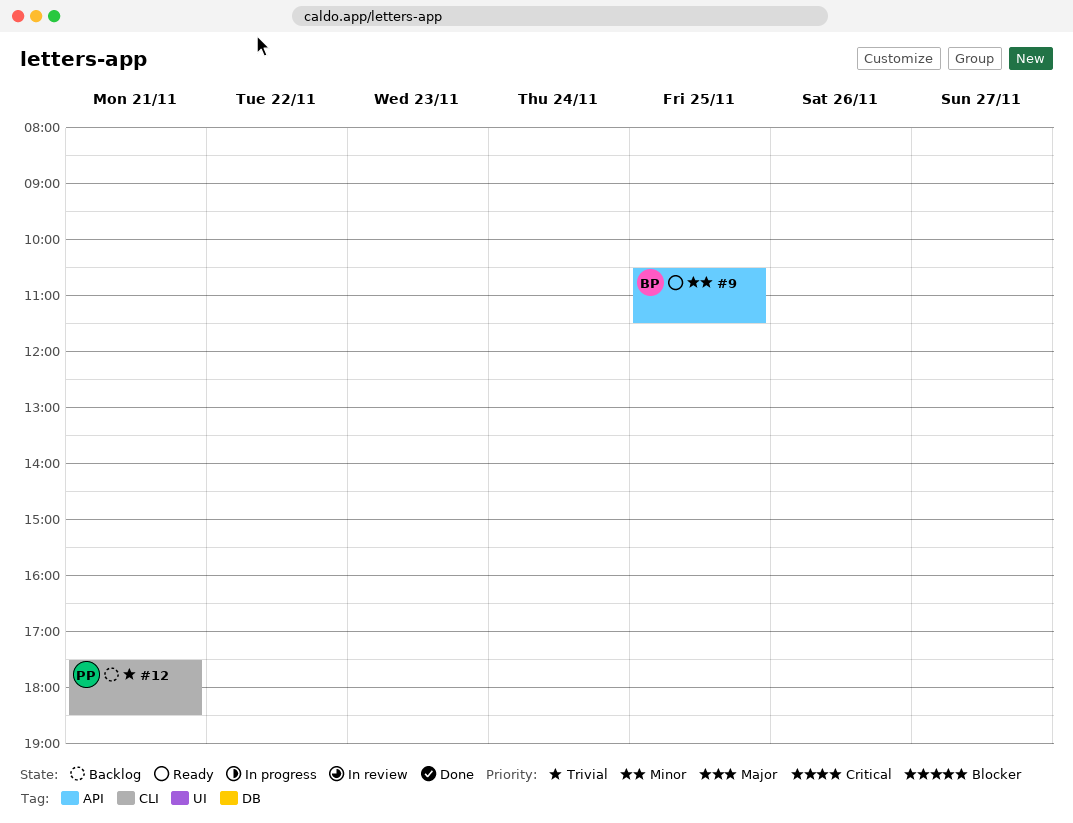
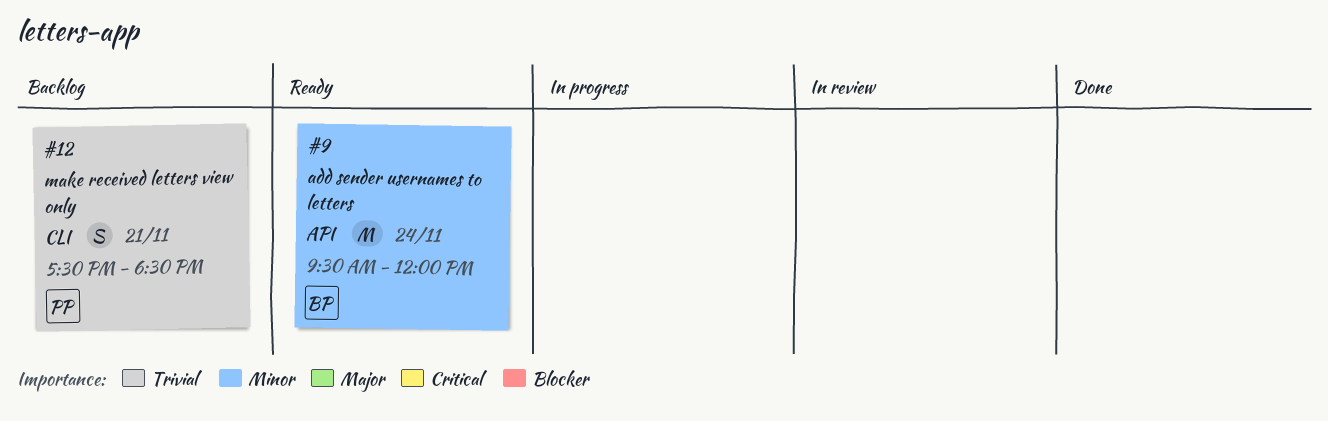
#9, day: Nov 25 -> Nov 24
#9, begins: 10:30 -> 09:30
#9, ends: 11:30 -> 12:00

